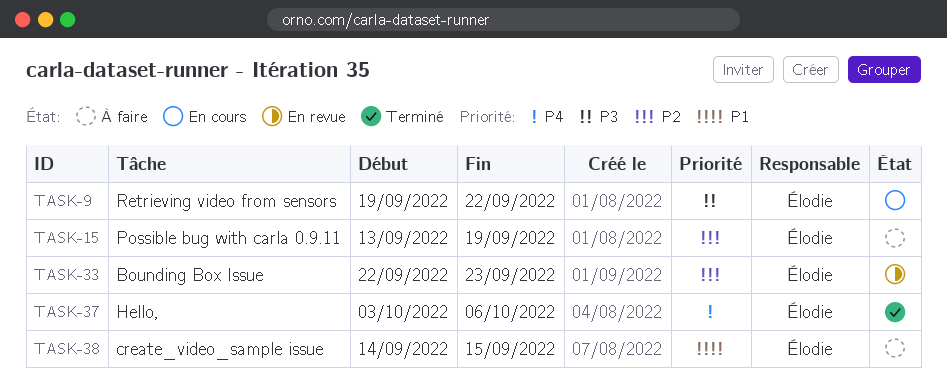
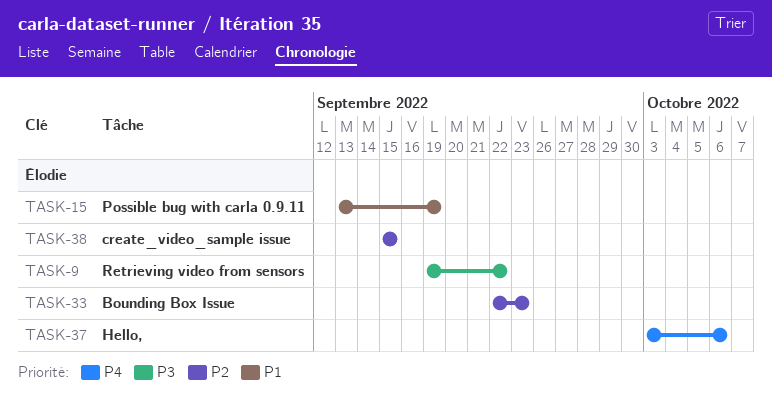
TASK-15, priority: P2 -> P1
TASK-38, priority: P1 -> P2
TASK-38, start: Sep 14 -> Sep 15

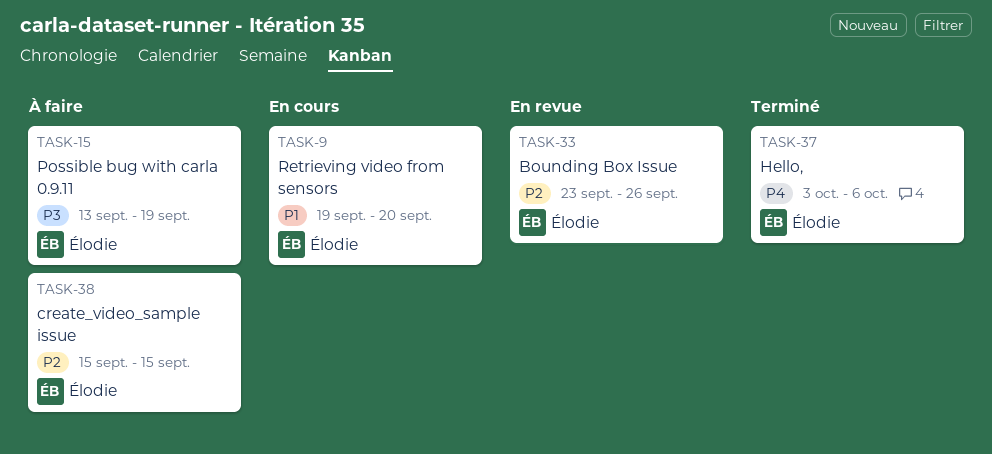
TASK-9, priority: P3 -> P1
TASK-9, due: Sep 22 -> Sep 20
TASK-15, priority: P1 -> P3
TASK-33, start: Sep 22 -> Sep 23
TASK-33, due: Sep 23 -> Sep 26

